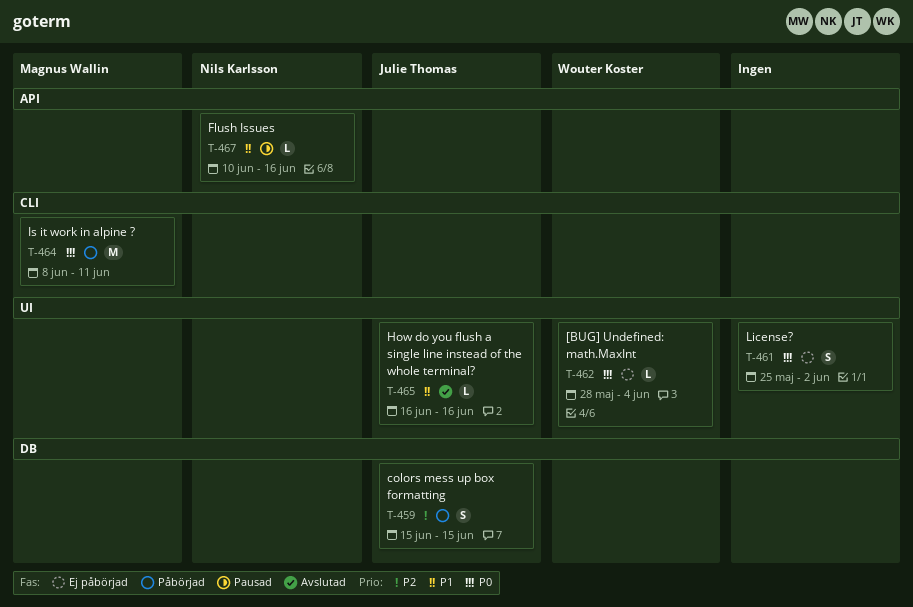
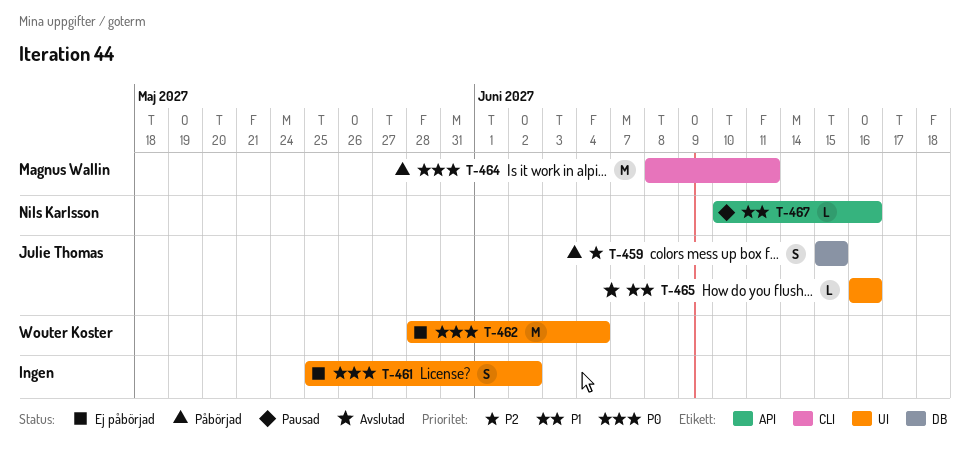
T-462, estimate: L -> M

